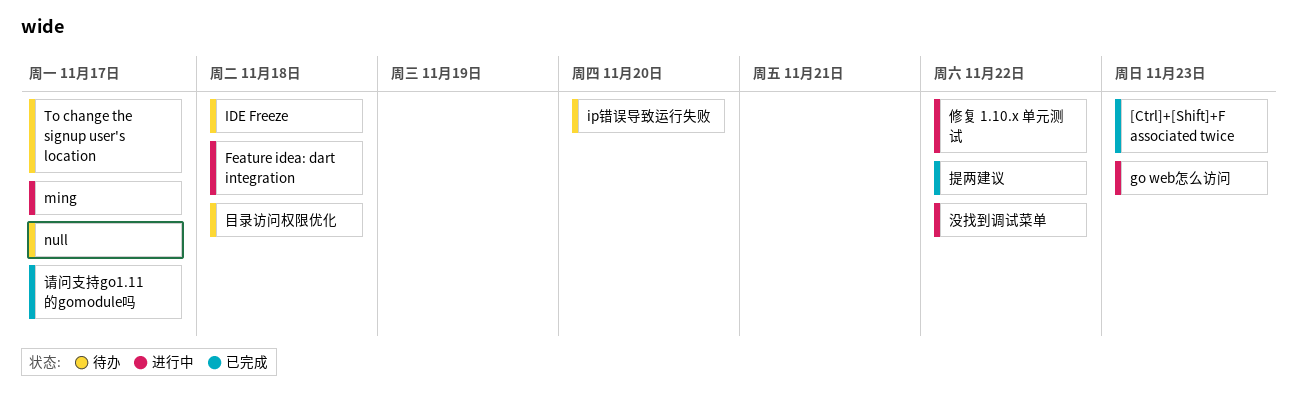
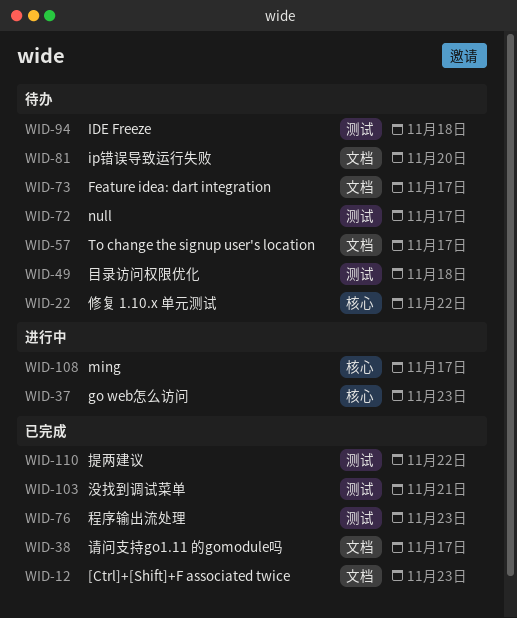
Feature idea: dart integration, status: 进行中 -> 待办
Feature idea: dart integration, due: Nov 18 -> Nov 17
修复 1.10.x 单元测试, status: 进行中 -> 待办
没找到调试菜单, status: 进行中 -> 已完成
没找到调试菜单, due: Nov 22 -> Nov 21
程序输出流处理: none -> present

